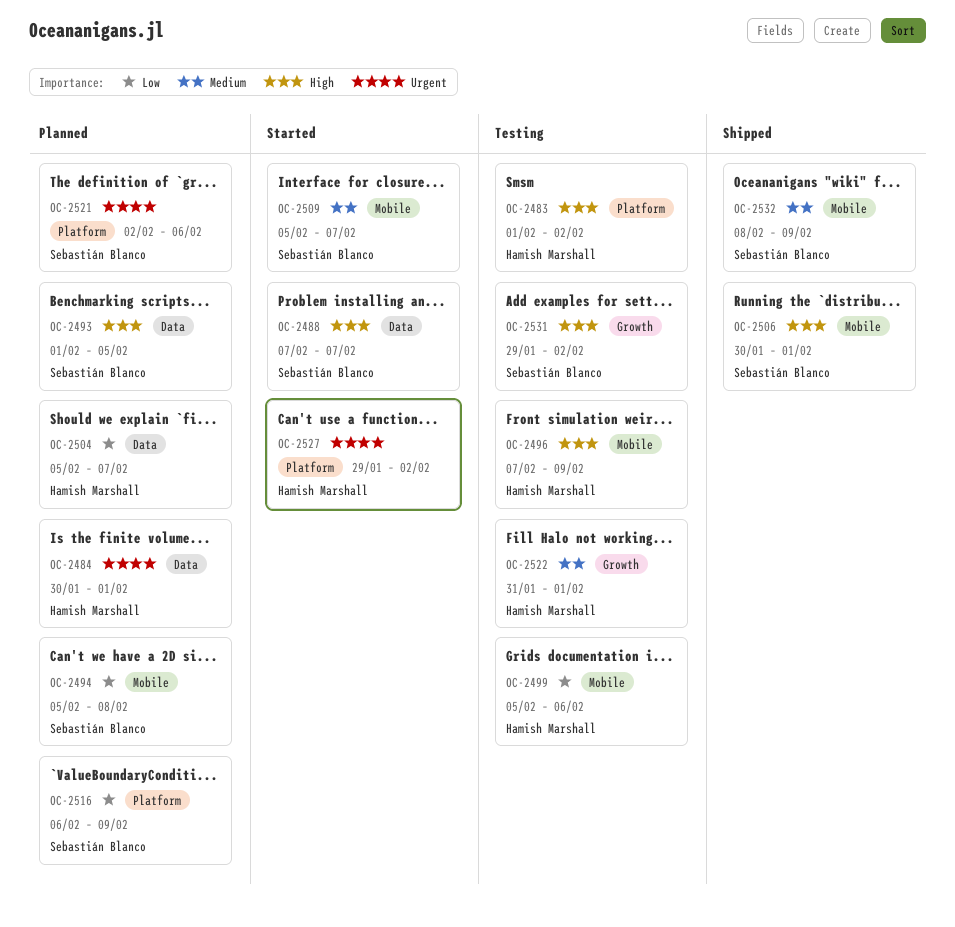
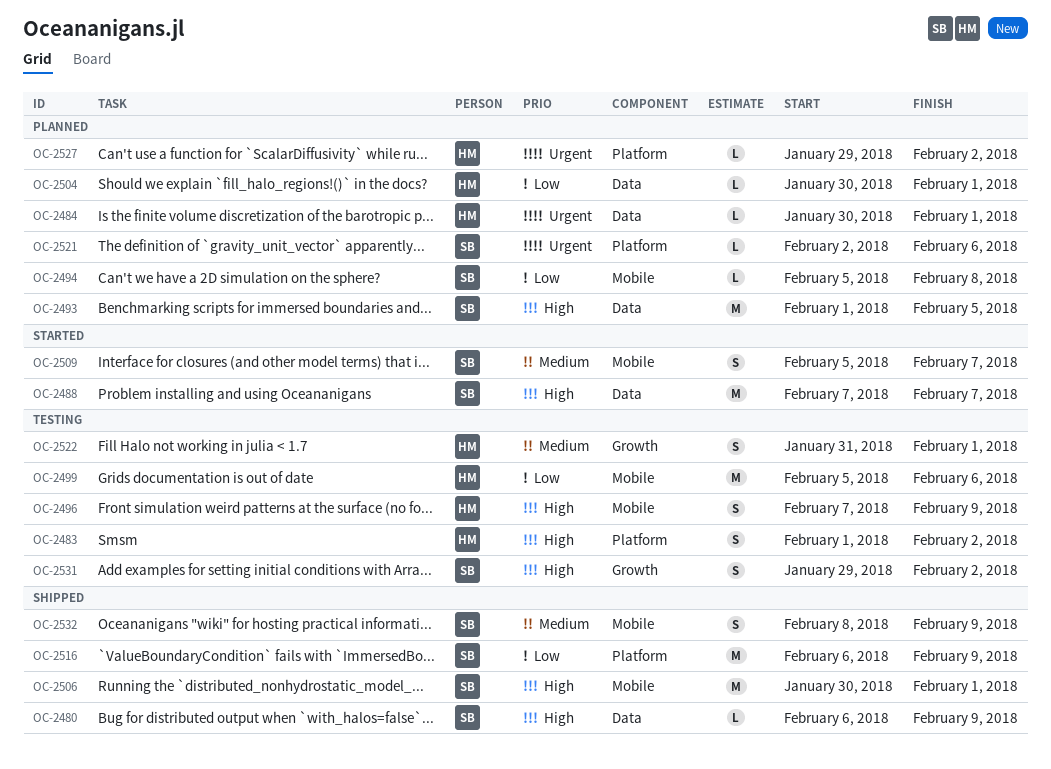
OC-2480: none -> present
OC-2504, start: Feb 5 -> Jan 30
OC-2504, due: Feb 7 -> Feb 1
OC-2516, status: Planned -> Shipped
OC-2527, status: Started -> Planned

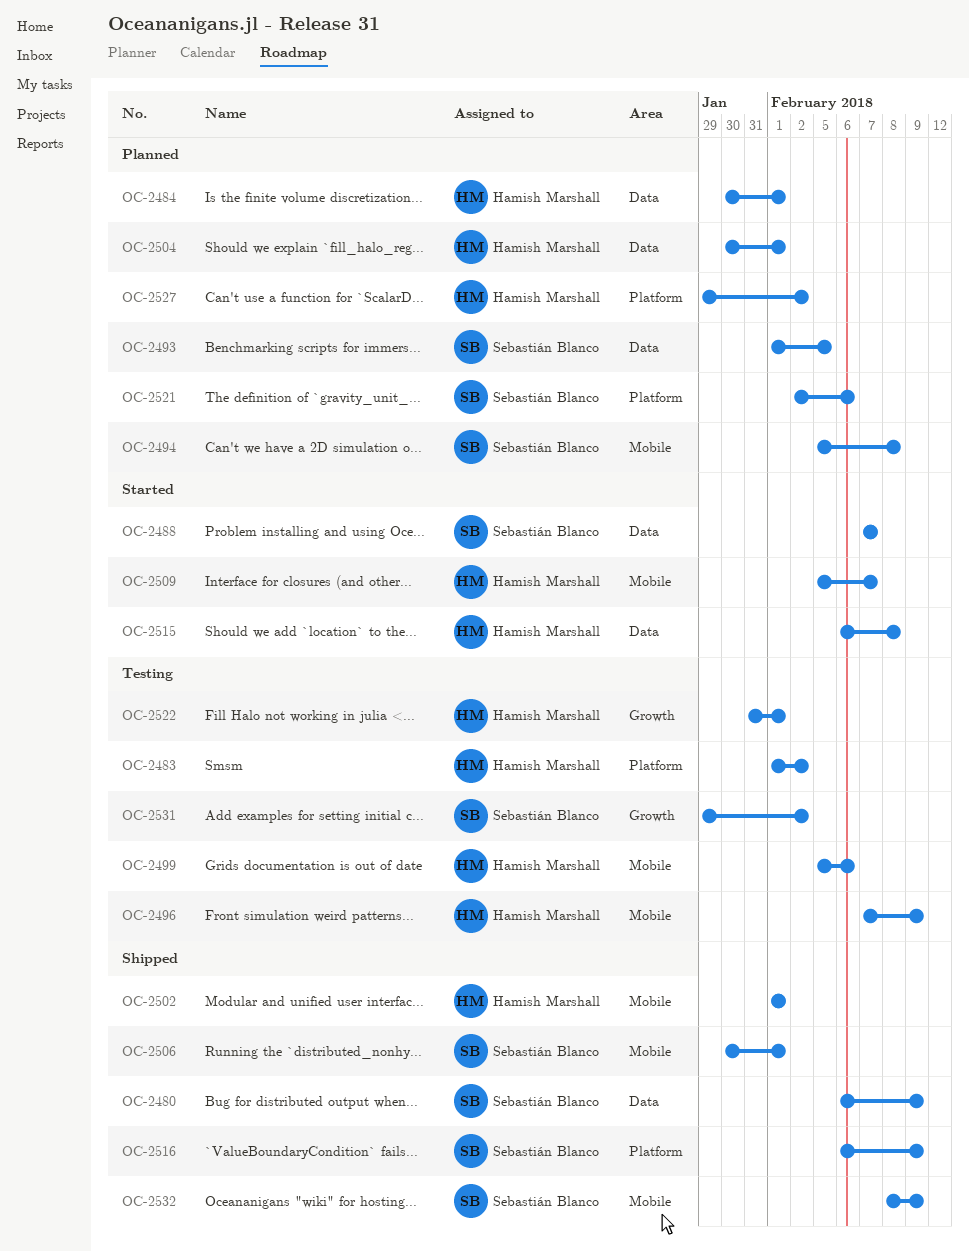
OC-2502: none -> present
OC-2509, owner: Sebastián Blanco -> Hamish Marshall
OC-2515: none -> present

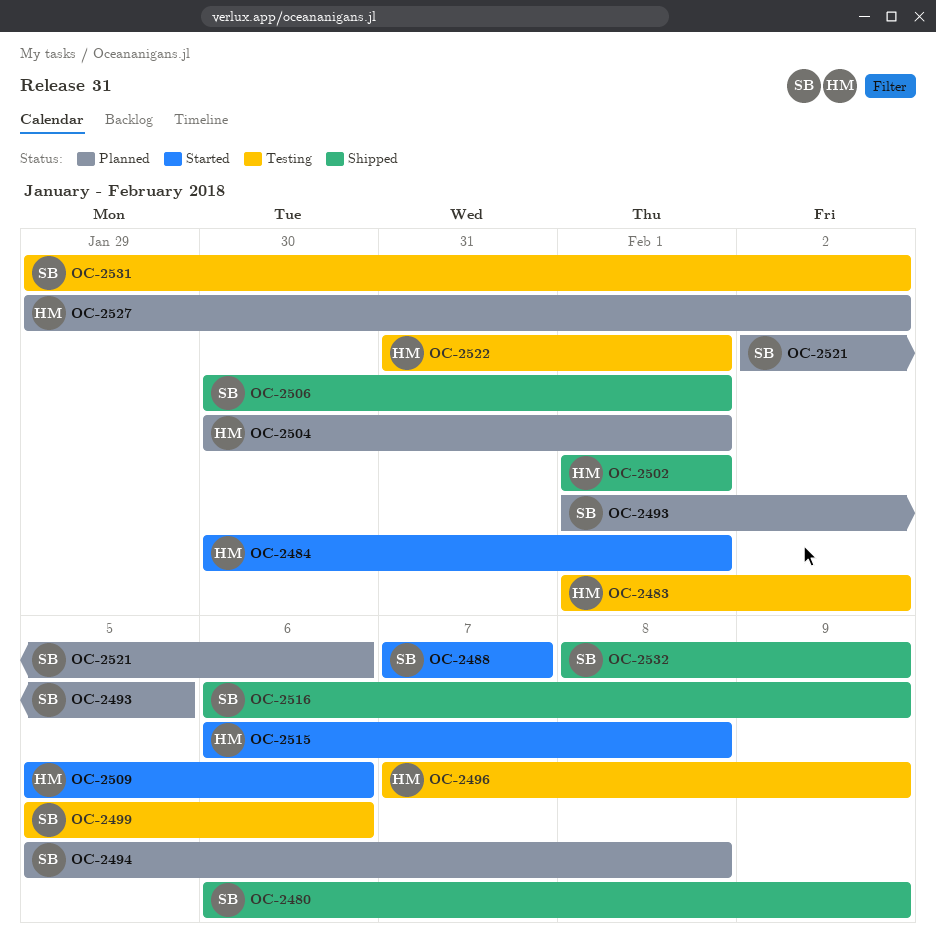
OC-2484, status: Planned -> Started
OC-2499, owner: Hamish Marshall -> Sebastián Blanco
OC-2509, due: Feb 7 -> Feb 6

